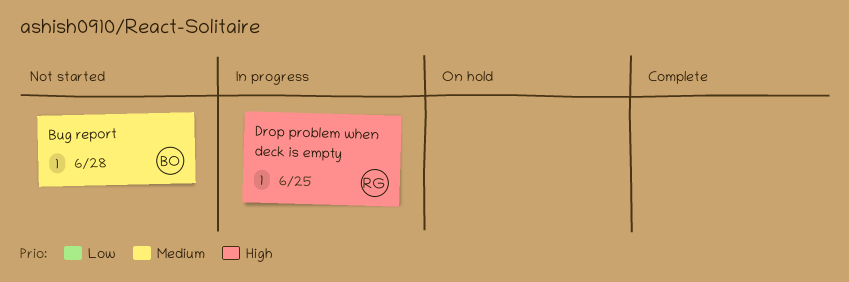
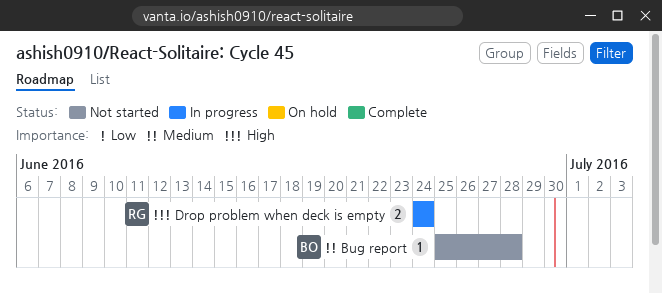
Drop problem when deck is empty, estimate: 1 -> 2
Drop problem when deck is empty, due: Jun 25 -> Jun 24

